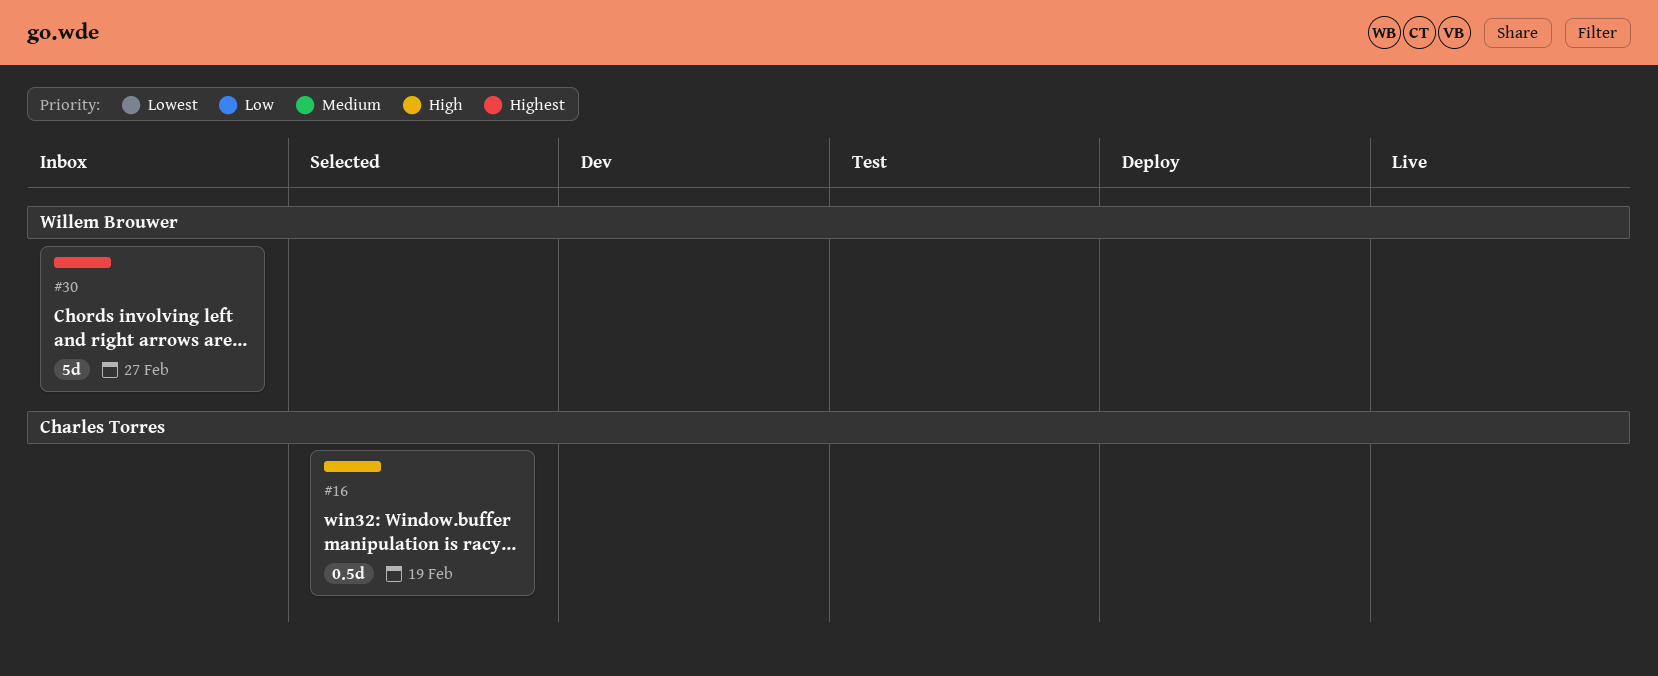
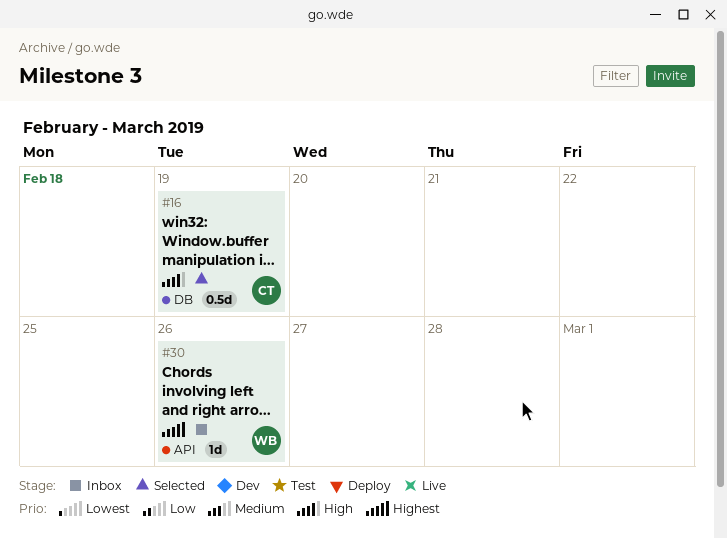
#30, estimate: 5d -> 1d
#30, due: Feb 27 -> Feb 26

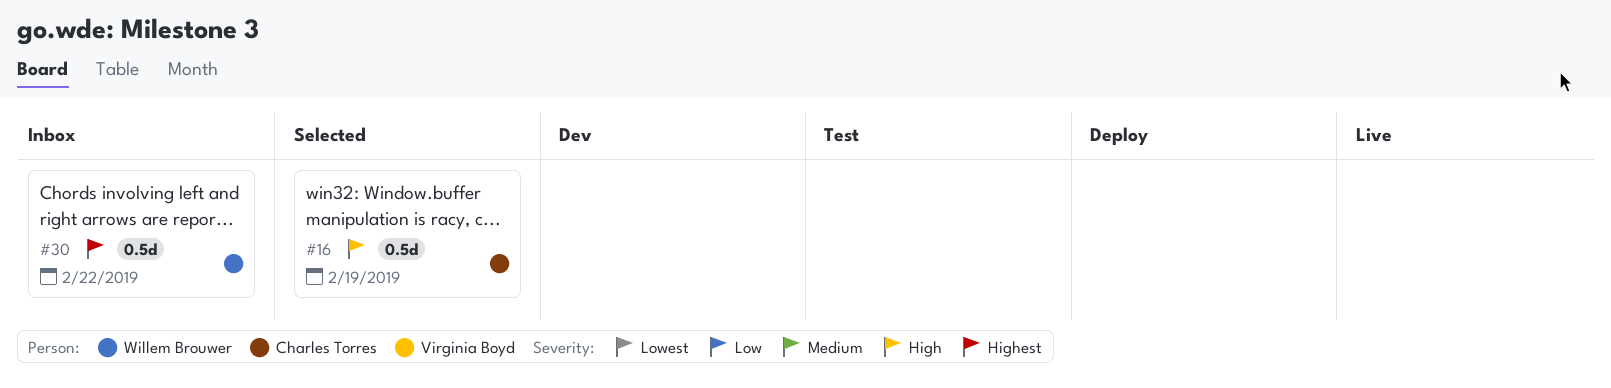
#30, estimate: 1d -> 0.5d
#30, due: Feb 26 -> Feb 22

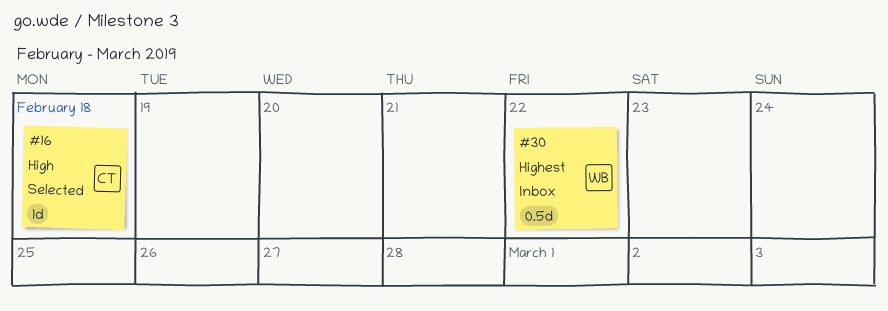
#16, estimate: 0.5d -> 1d
#16, due: Feb 19 -> Feb 18

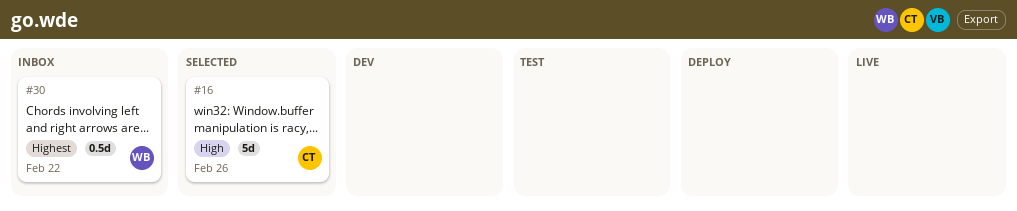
#16, estimate: 1d -> 5d
#16, due: Feb 18 -> Feb 26

